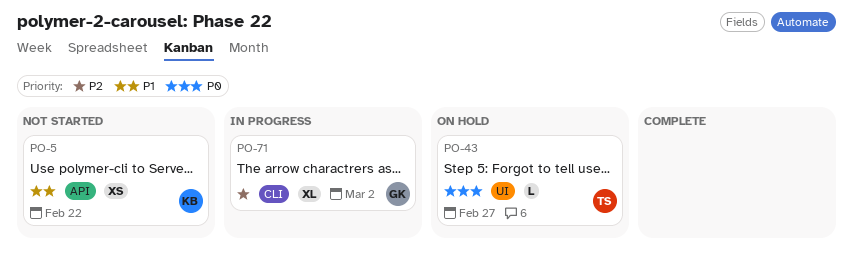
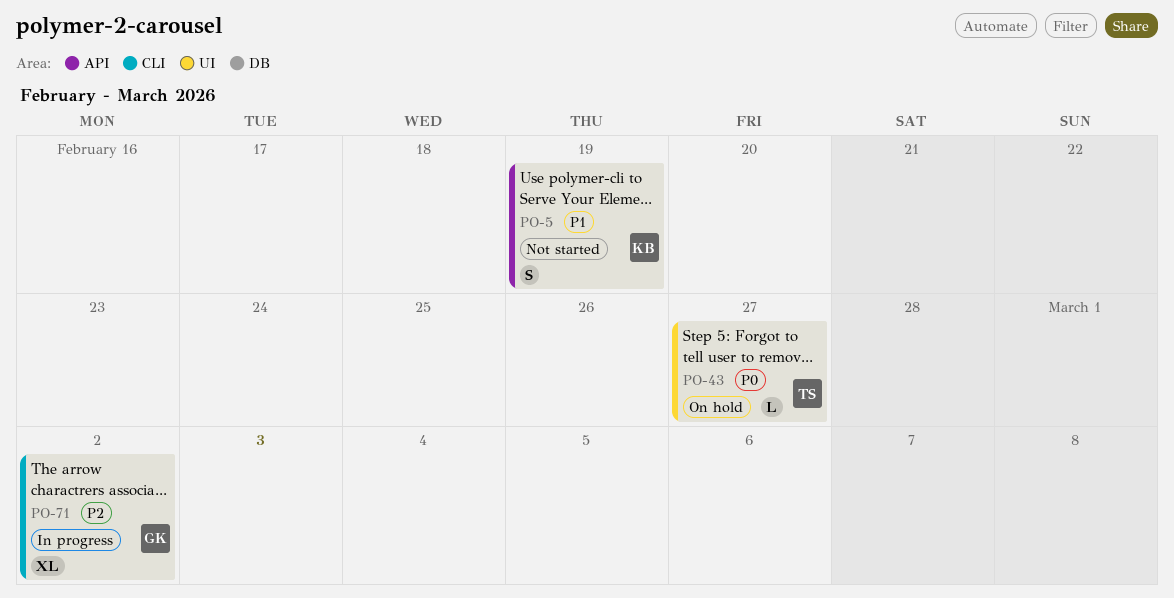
PO-5, estimate: XS -> S
PO-5, due: Feb 22 -> Feb 19

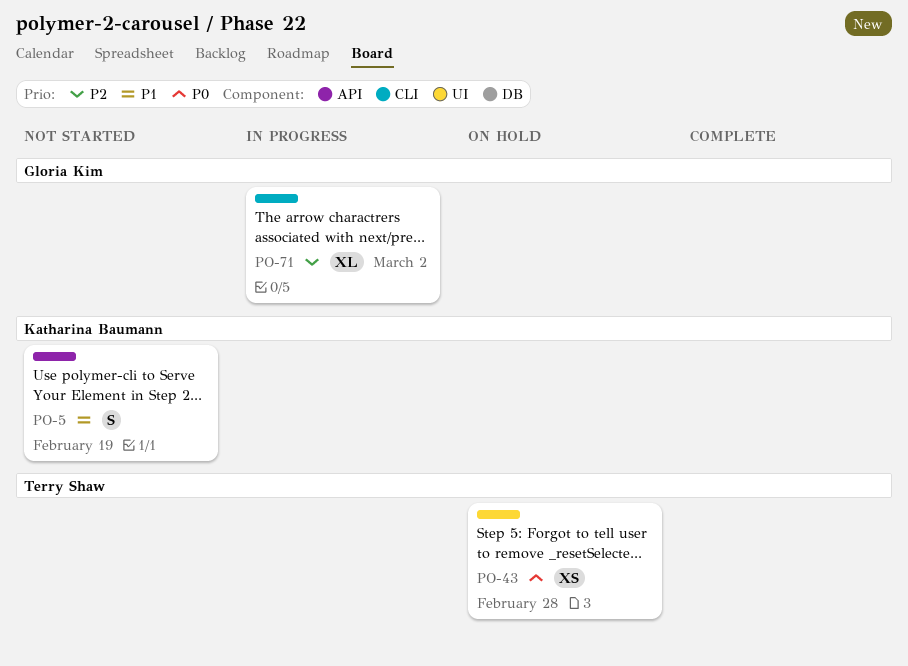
PO-43, estimate: L -> XS
PO-43, due: Feb 27 -> Feb 28

